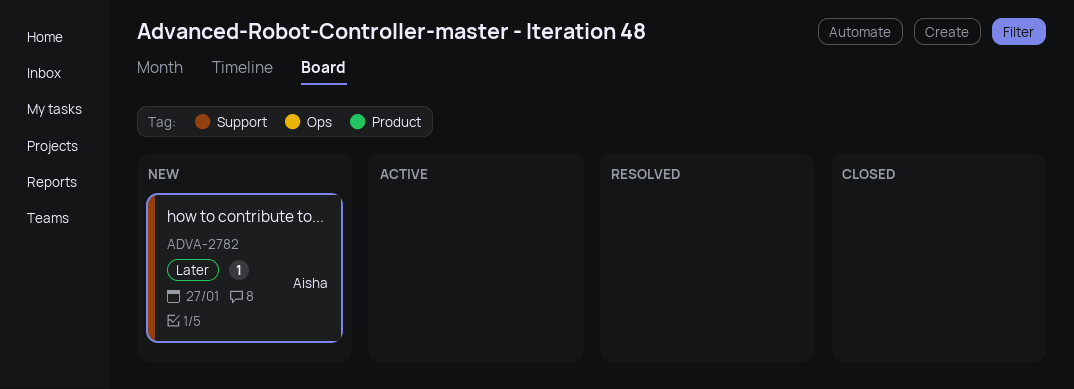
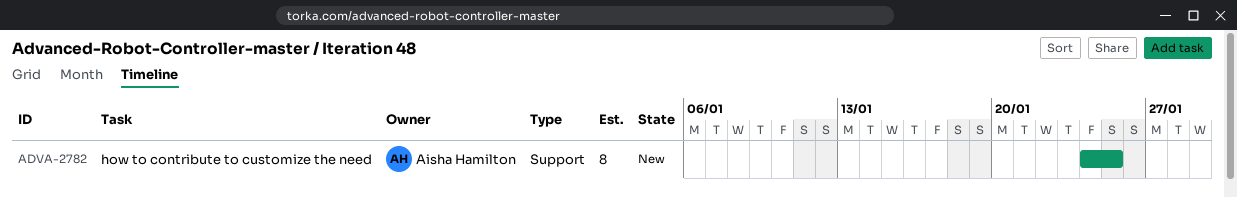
ADVA-2782, estimate: 1 -> 8
ADVA-2782, due: Jan 27 -> Jan 25

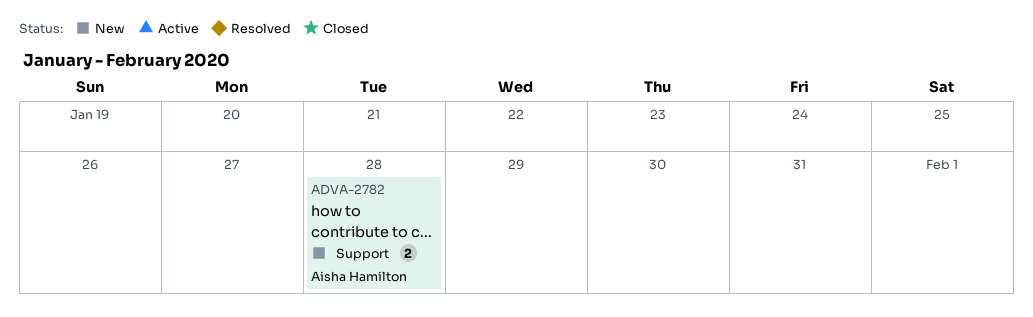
ADVA-2782, estimate: 8 -> 2
ADVA-2782, due: Jan 25 -> Jan 28

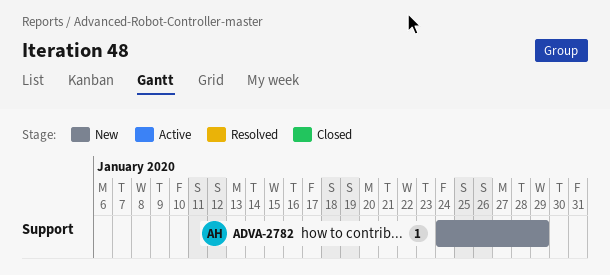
ADVA-2782, estimate: 2 -> 1
ADVA-2782, due: Jan 28 -> Jan 29

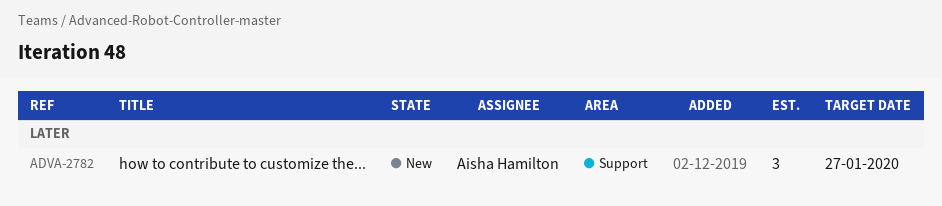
ADVA-2782, estimate: 1 -> 3
ADVA-2782, due: Jan 29 -> Jan 27

